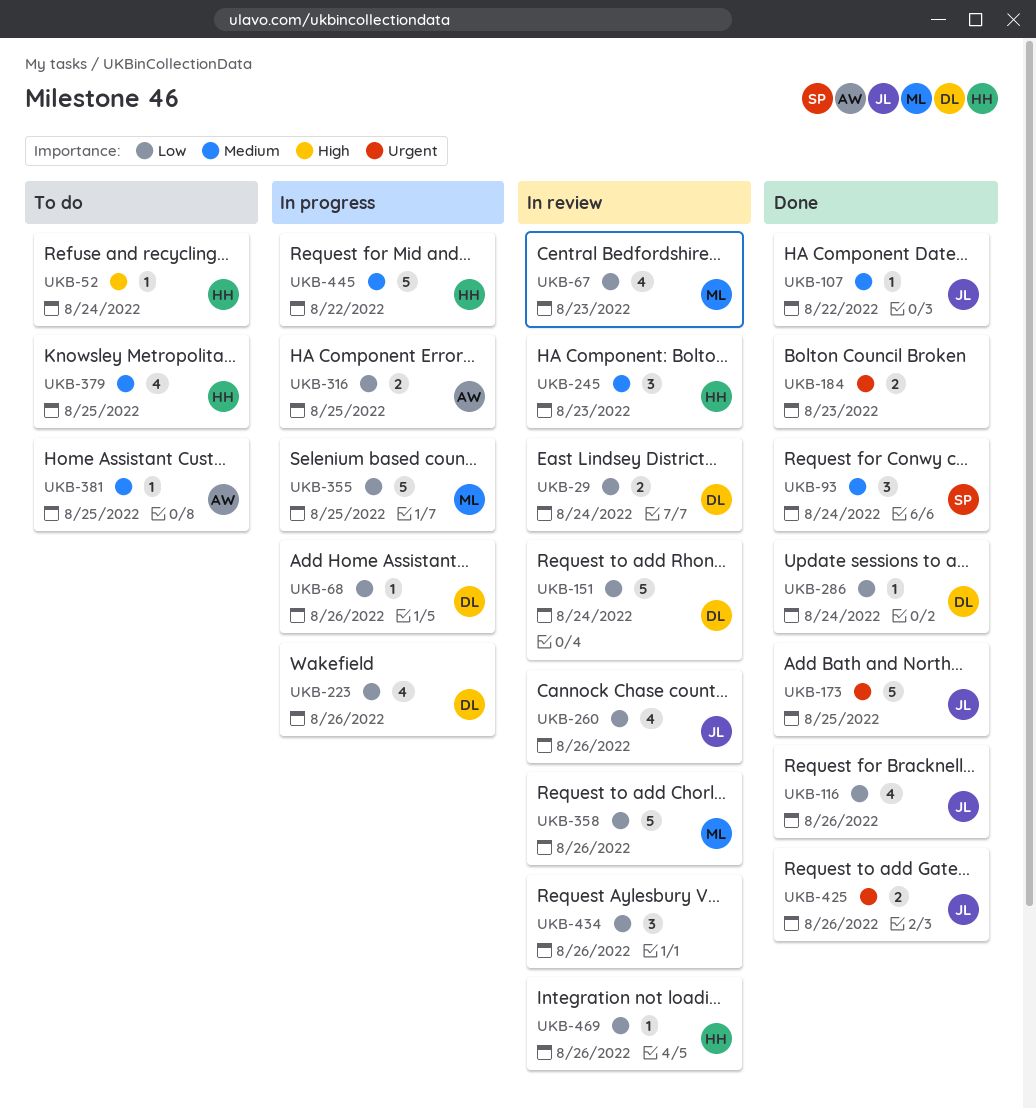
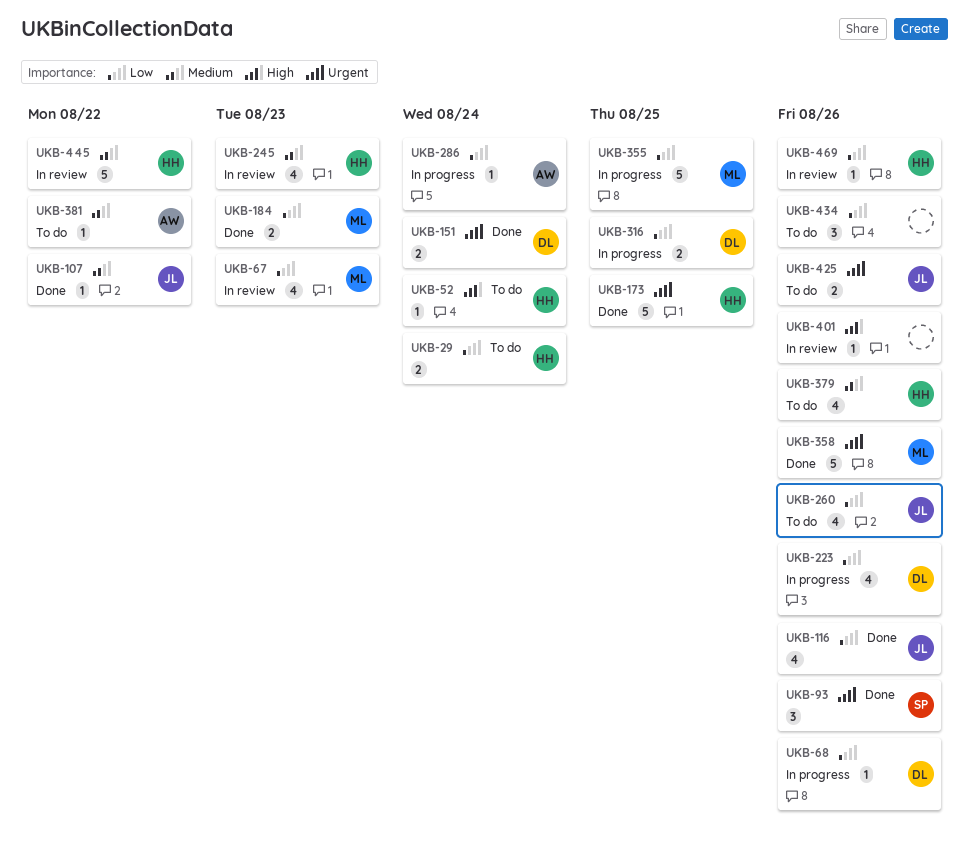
UKB-29, status: In review -> To do
UKB-29, owner: DL -> HH
UKB-93, priority: Medium -> Urgent
UKB-93, due: Aug 24 -> Aug 26
UKB-151, status: In review -> Done
UKB-151, priority: Low -> Urgent
UKB-151, estimate: 5 -> 2
UKB-173, owner: JL -> HH
UKB-184, owner: none -> ML
UKB-184, priority: Urgent -> Low
UKB-245, estimate: 3 -> 4
UKB-260, status: In review -> To do
UKB-286, status: Done -> In progress
UKB-286, owner: DL -> AW
UKB-316, owner: AW -> DL
UKB-358, status: In review -> Done
UKB-358, priority: Low -> Urgent
UKB-379, due: Aug 25 -> Aug 26
UKB-381, due: Aug 25 -> Aug 22
UKB-401: none -> present
UKB-425, status: Done -> To do
UKB-434, status: In review -> To do
UKB-445, status: In progress -> In review

